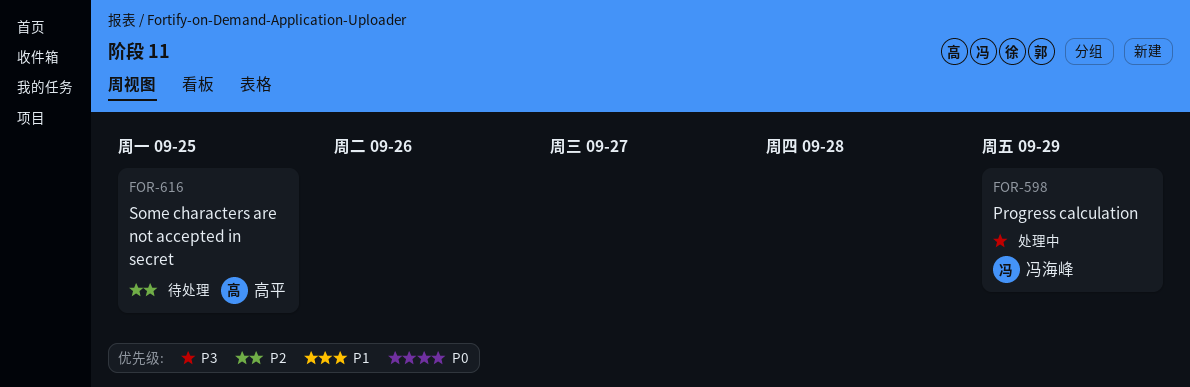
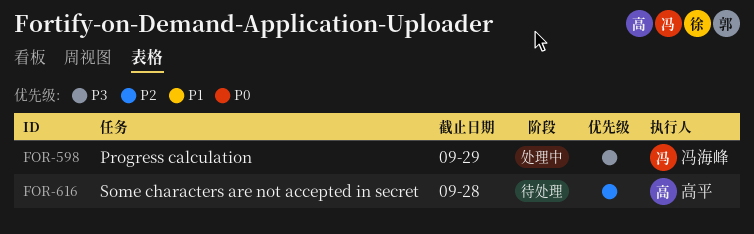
FOR-616, due: Sep 25 -> Sep 28

